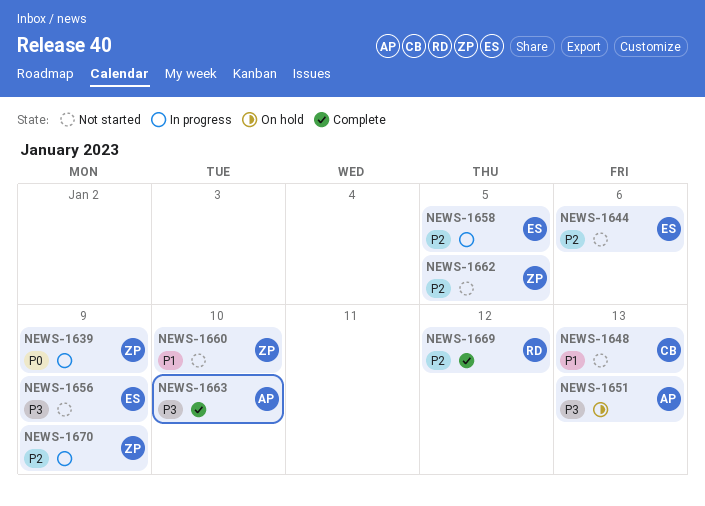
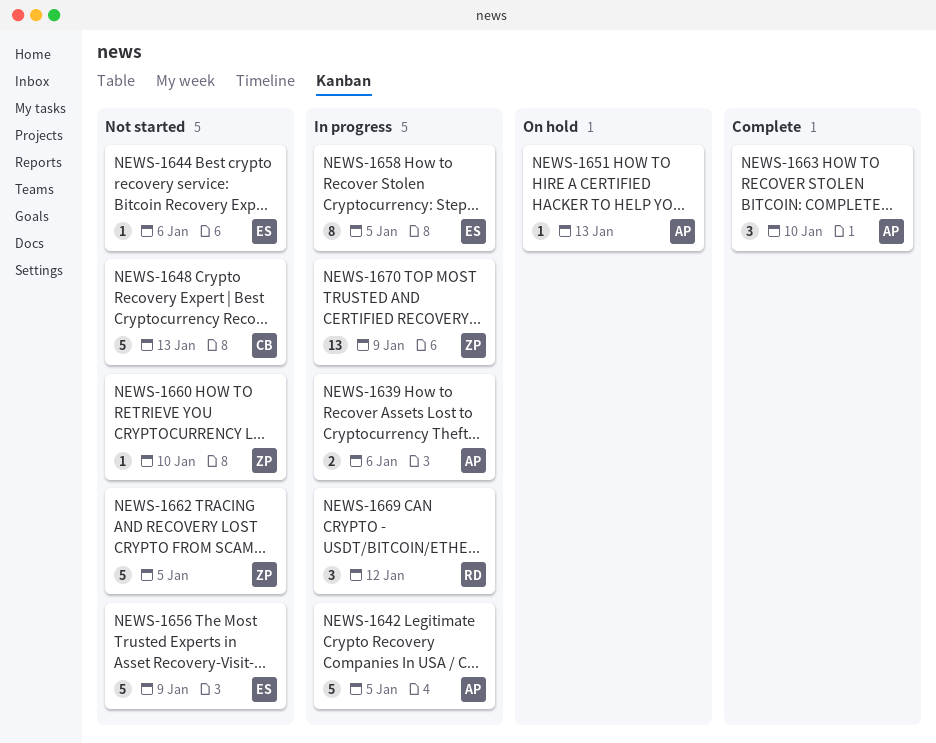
NEWS-1639, owner: ZP -> AP
NEWS-1639, due: Jan 9 -> Jan 6
NEWS-1642: none -> present
NEWS-1669, status: Complete -> In progress

